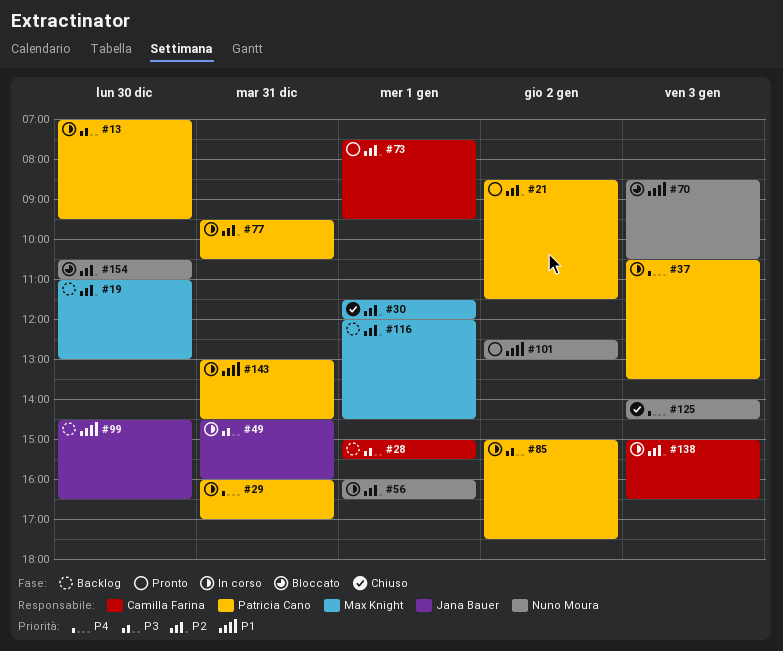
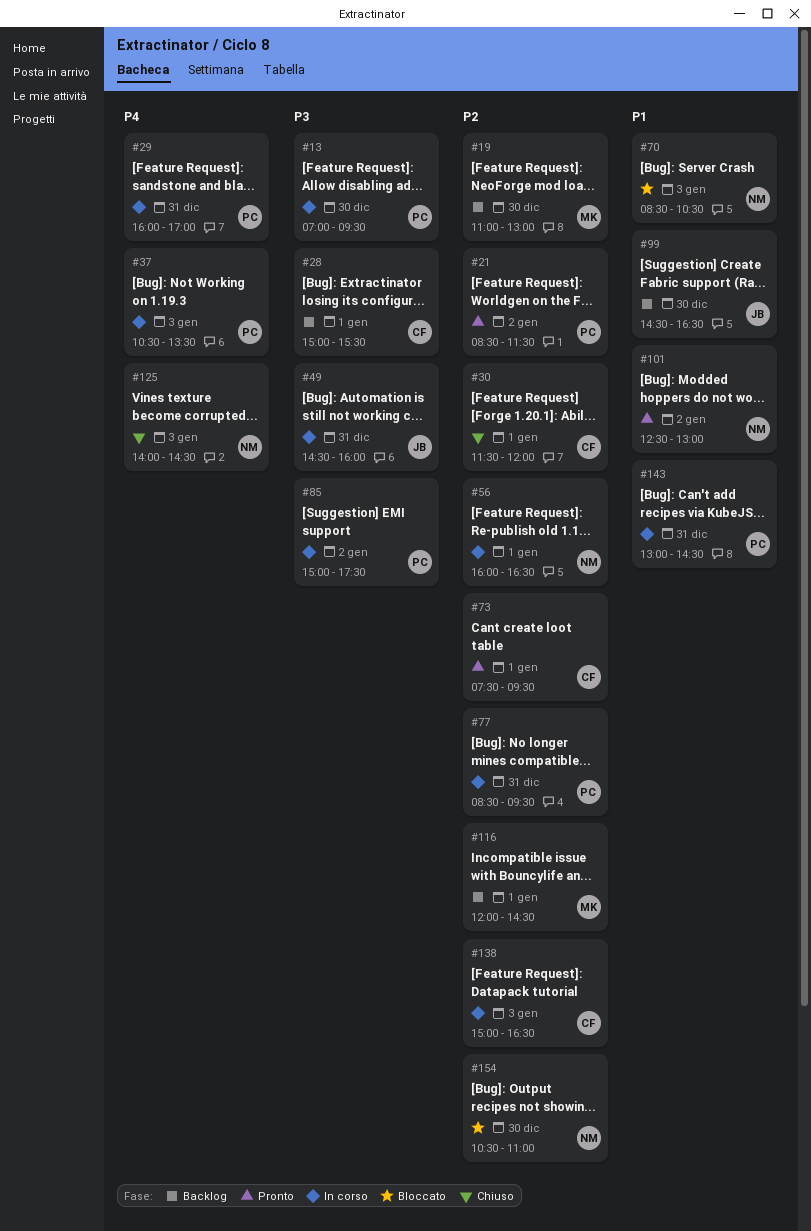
#30, owner: Max Knight -> Camilla Farina
#77, begins: 09:30 -> 08:30
#77, ends: 10:30 -> 09:30

